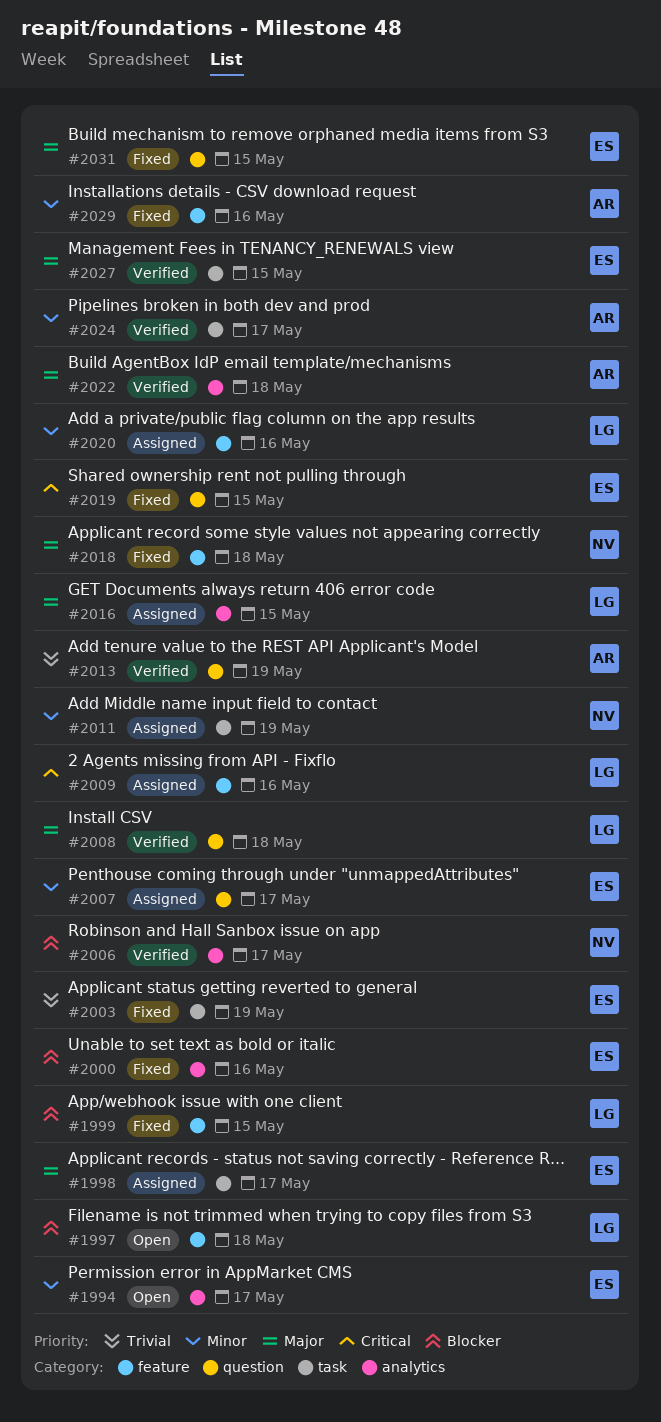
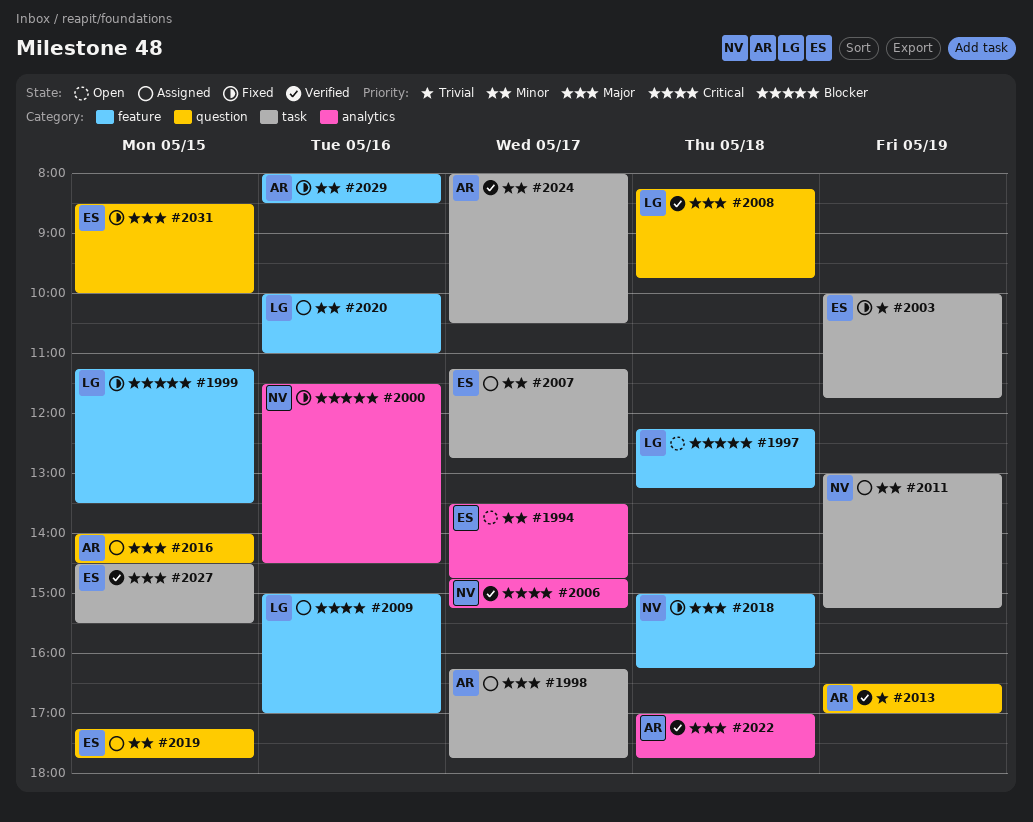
#1998, owner: ES -> AR
#2000, owner: ES -> NV
#2006, priority: Blocker -> Critical
#2007, label: question -> task
#2016, owner: LG -> AR
#2016, label: analytics -> question
#2019, status: Fixed -> Assigned
#2019, priority: Critical -> Minor

